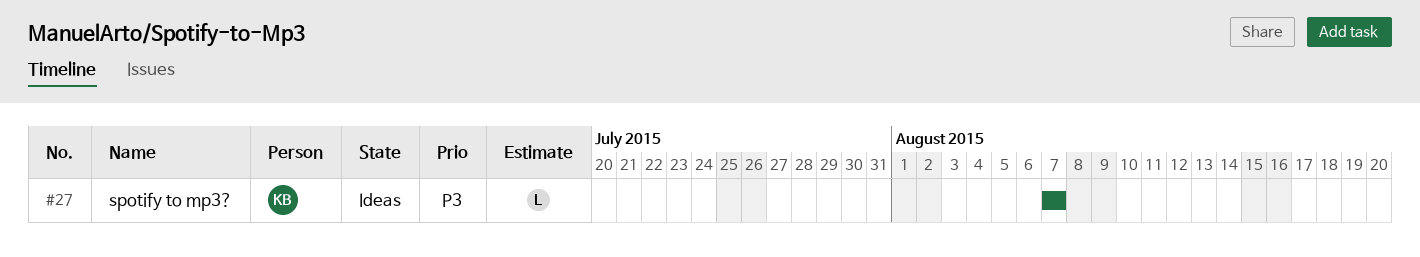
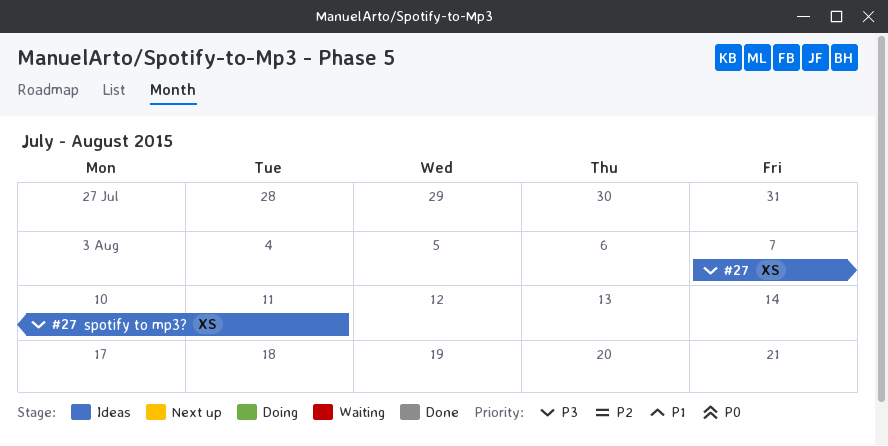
#27, estimate: L -> XS
#27, due: Aug 7 -> Aug 11

